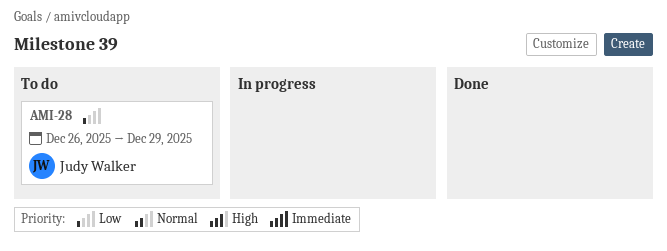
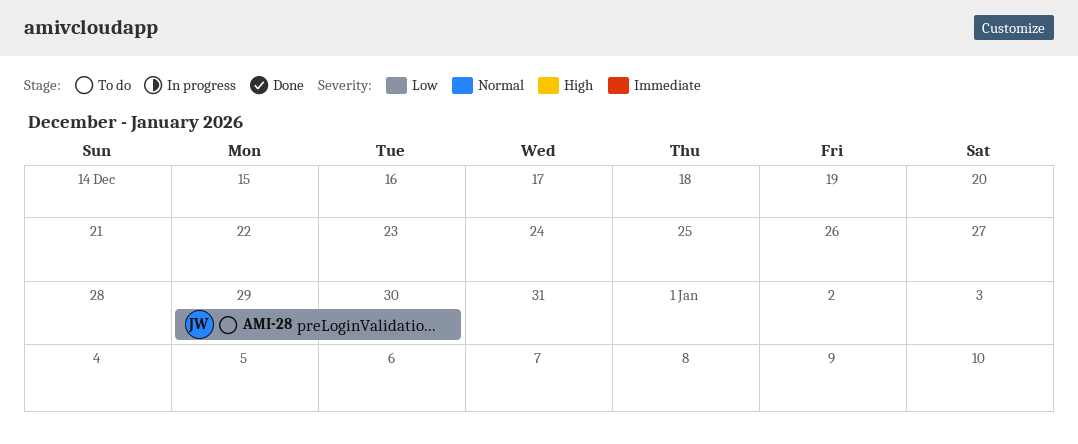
AMI-28, start: Dec 26 -> Dec 29
AMI-28, due: Dec 29 -> Dec 30

